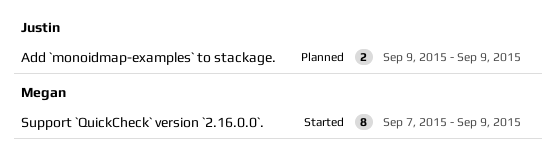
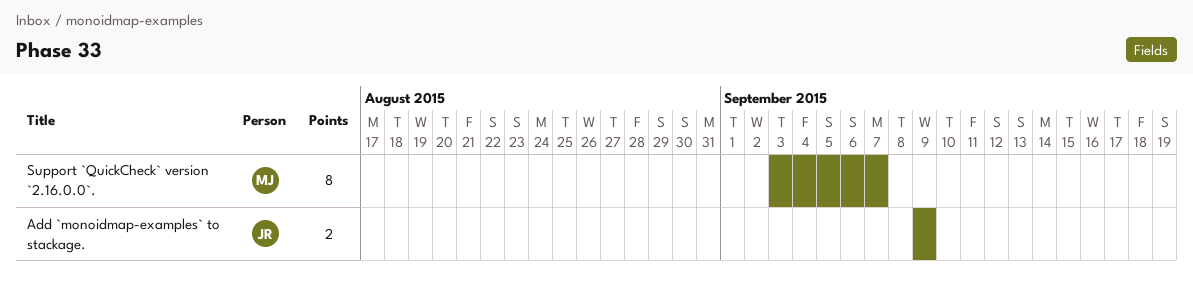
Support `QuickCheck` version `2.16.0.0`., start: Sep 7 -> Sep 3
Support `QuickCheck` version `2.16.0.0`., due: Sep 9 -> Sep 7

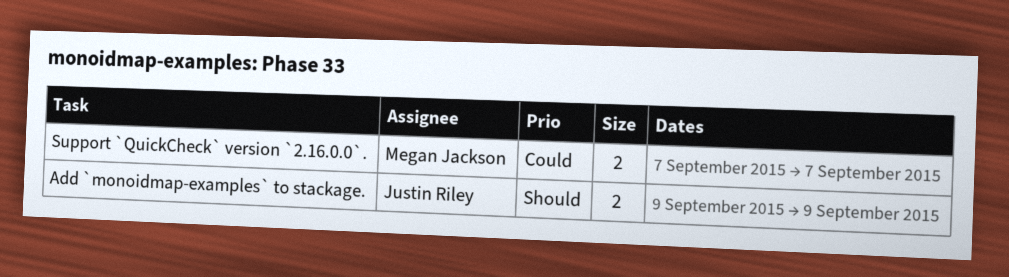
Support `QuickCheck` version `2.16.0.0`., estimate: 8 -> 2
Support `QuickCheck` version `2.16.0.0`., start: Sep 3 -> Sep 7

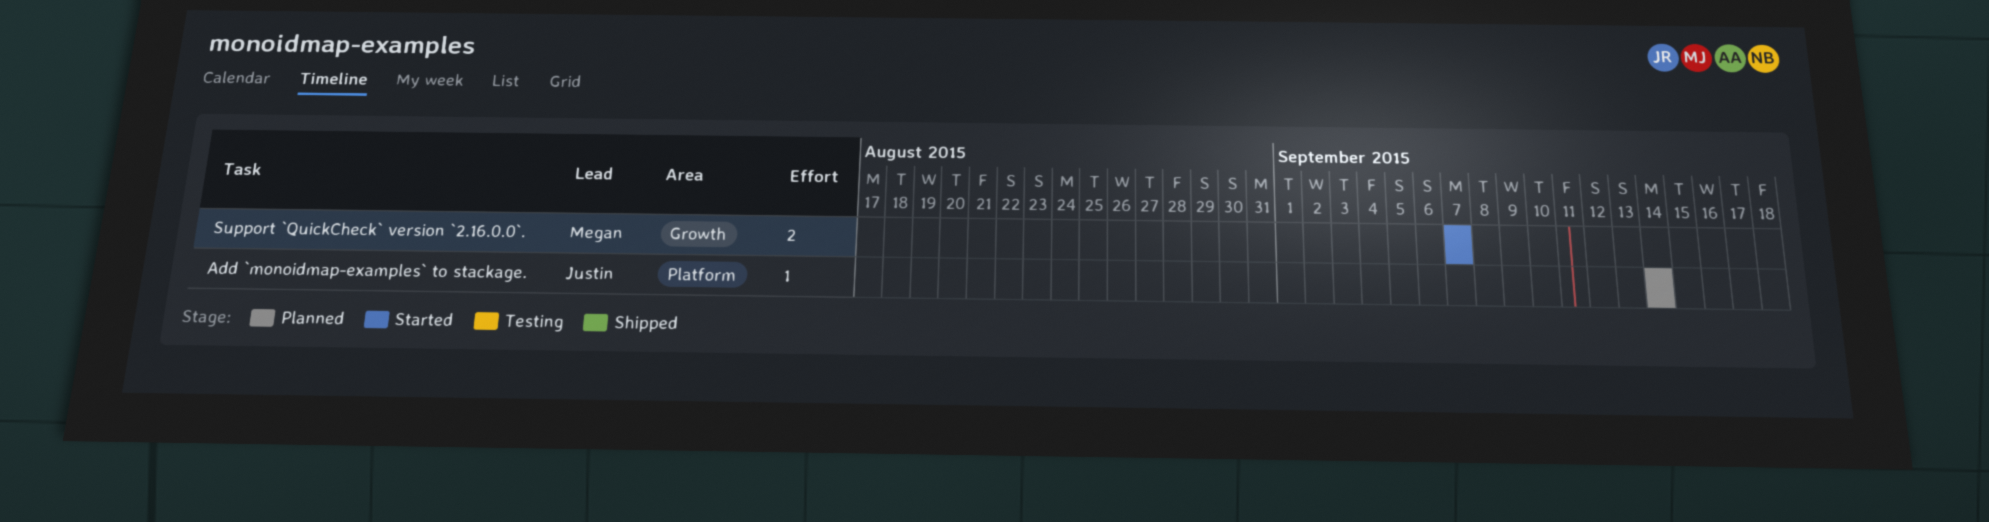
Add `monoidmap-examples` to stackage., estimate: 2 -> 1
Add `monoidmap-examples` to stackage., start: Sep 9 -> Sep 14
Add `monoidmap-examples` to stackage., due: Sep 9 -> Sep 14

